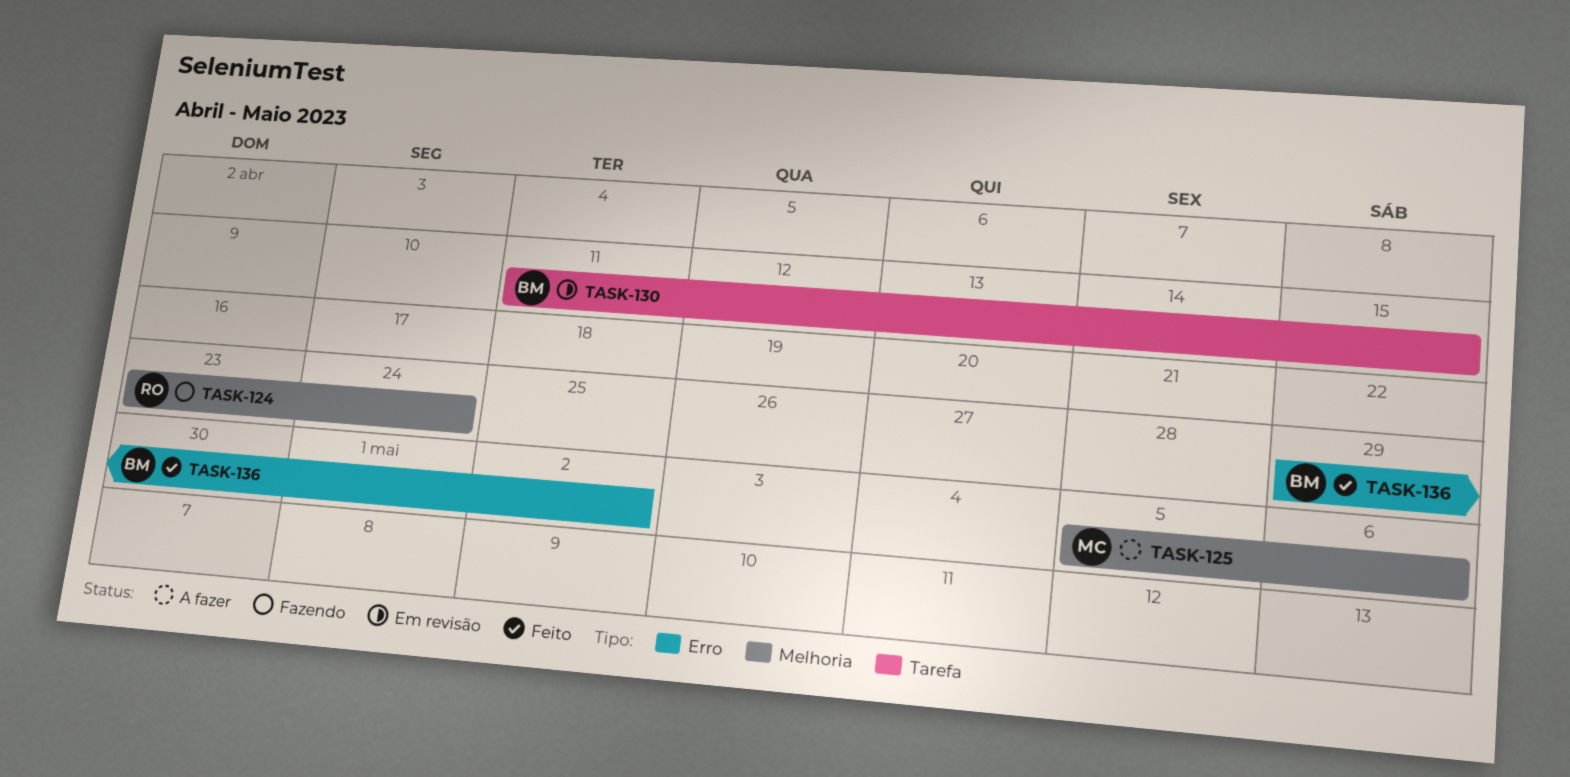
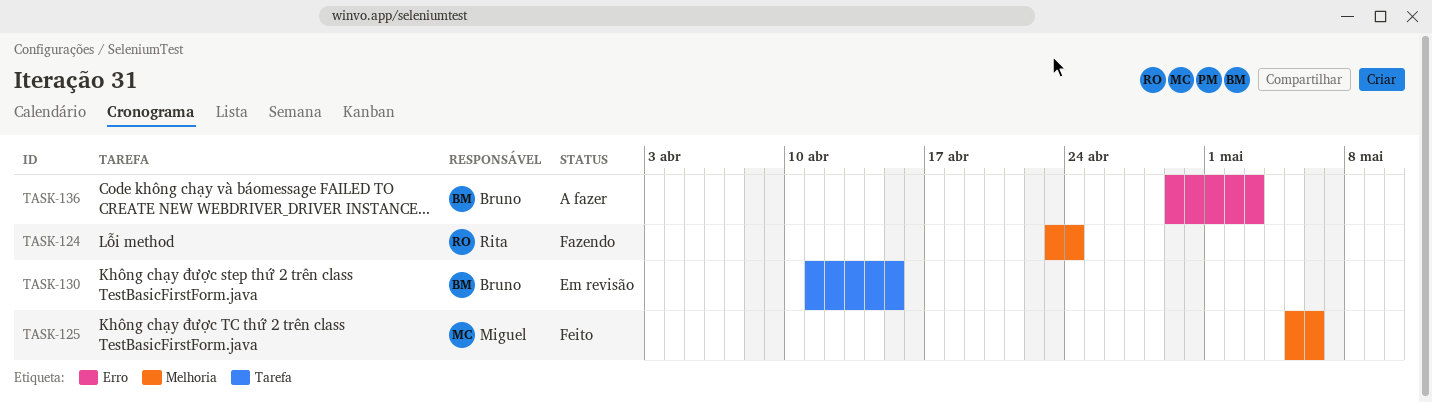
TASK-125, status: A fazer -> Feito
TASK-136, status: Feito -> A fazer
TASK-136, due: May 2 -> May 3

